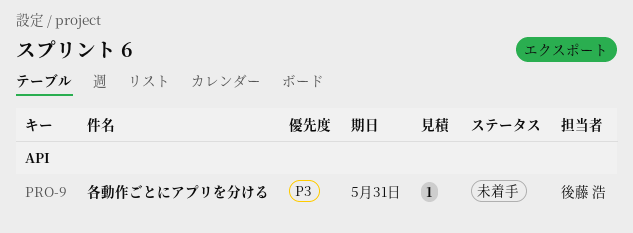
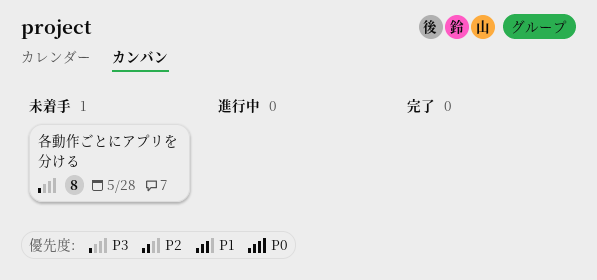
各動作ごとにアプリを分ける, estimate: 1 -> 8
各動作ごとにアプリを分ける, due: May 31 -> May 28

